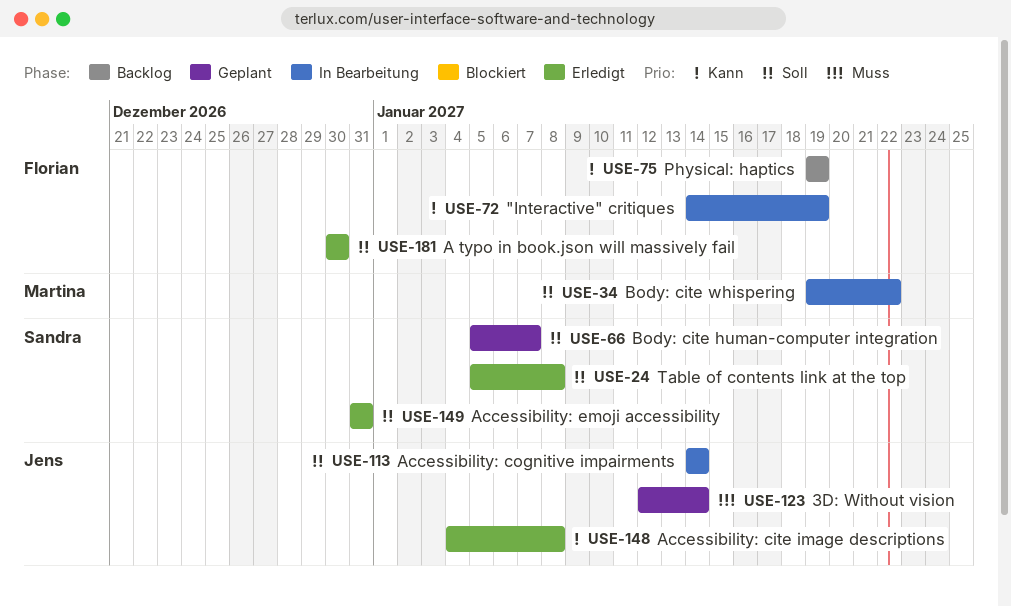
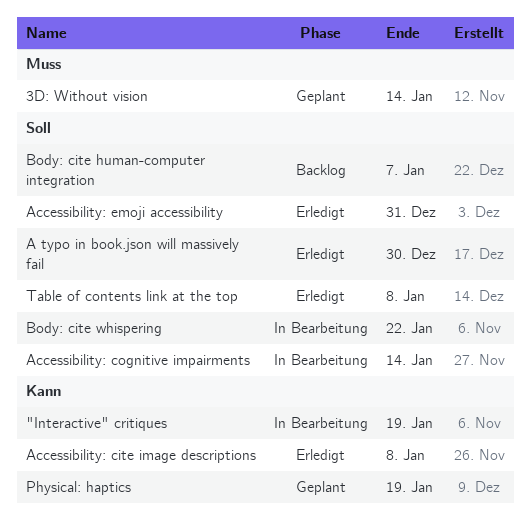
Body: cite human-computer integration, status: Geplant -> Backlog
Physical: haptics, status: Backlog -> Geplant

